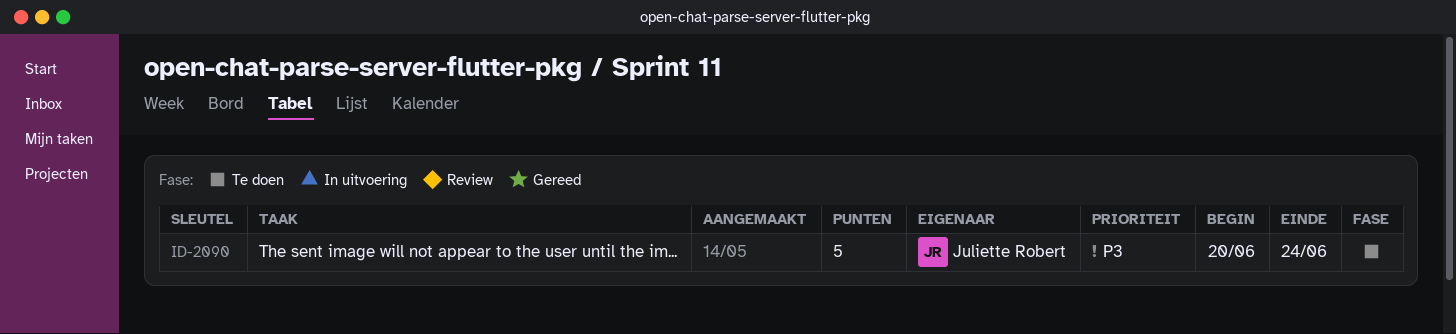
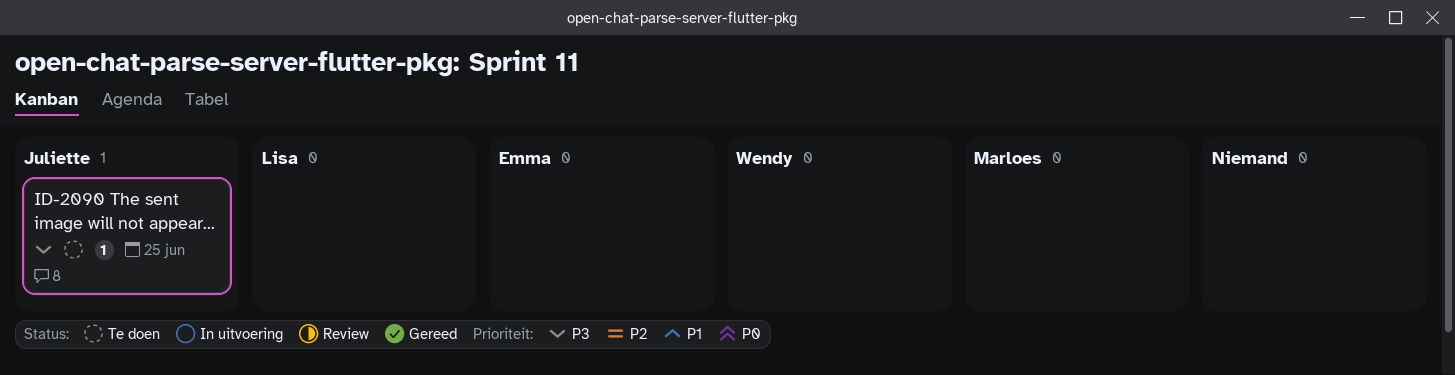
ID-2090, estimate: 5 -> 1
ID-2090, due: Jun 24 -> Jun 25

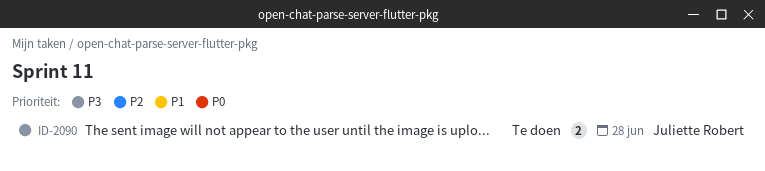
ID-2090, estimate: 1 -> 2
ID-2090, due: Jun 25 -> Jun 28

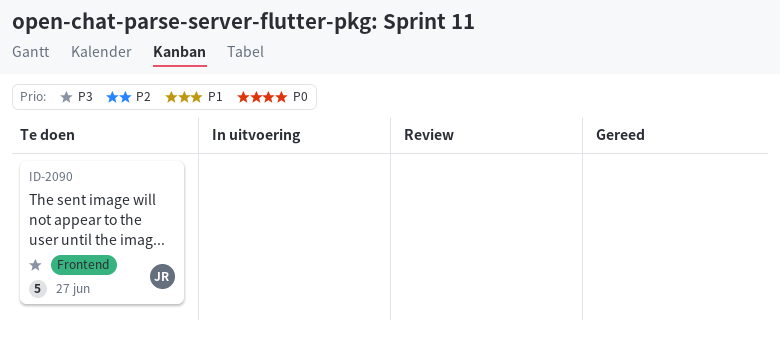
ID-2090, estimate: 2 -> 5
ID-2090, due: Jun 28 -> Jun 27

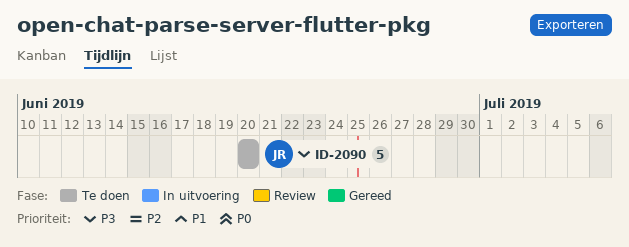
ID-2090, due: Jun 27 -> Jun 20

